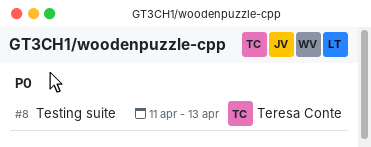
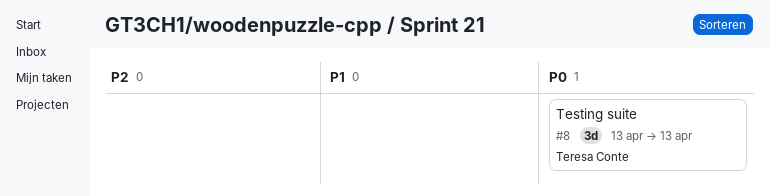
#8, start: Apr 11 -> Apr 13

